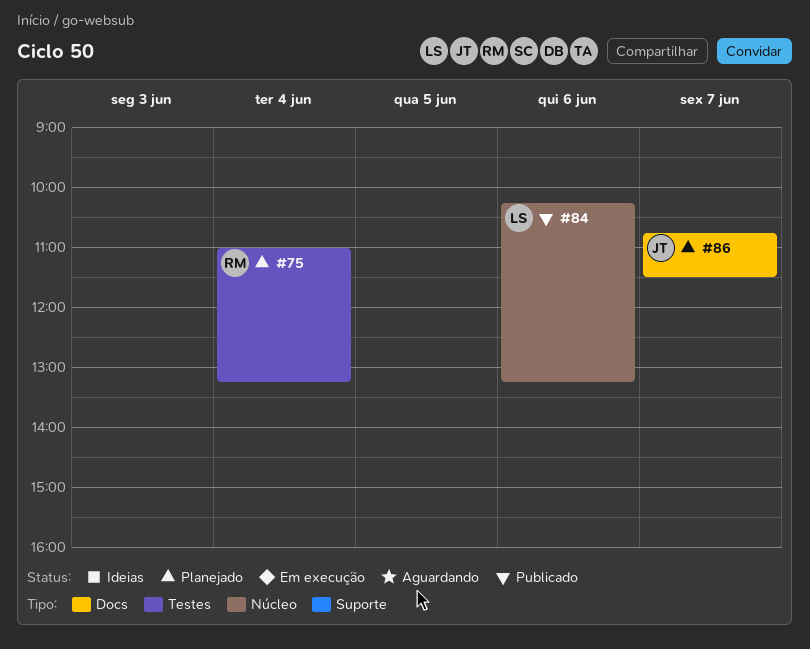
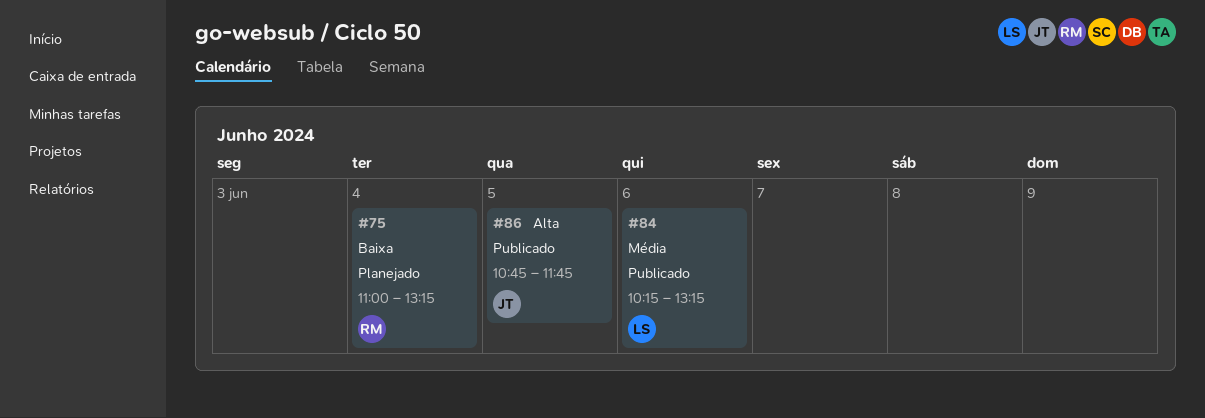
#86, status: Planejado -> Publicado
#86, day: Jun 7 -> Jun 5
#86, ends: 11:30 -> 11:45

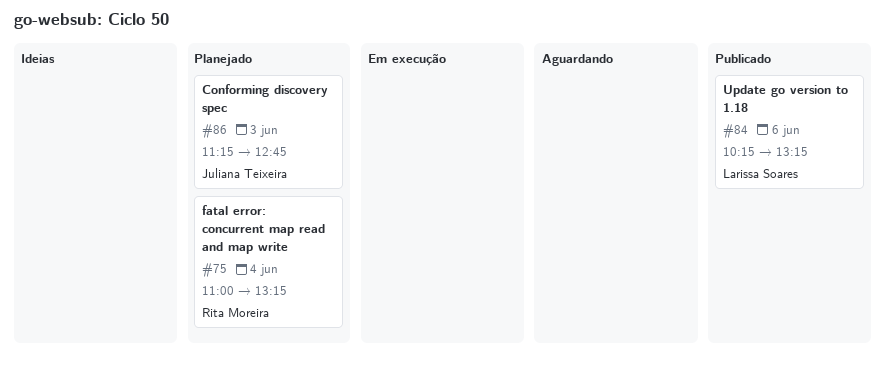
#86, status: Publicado -> Planejado
#86, day: Jun 5 -> Jun 3
#86, begins: 10:45 -> 11:15
#86, ends: 11:45 -> 12:45

